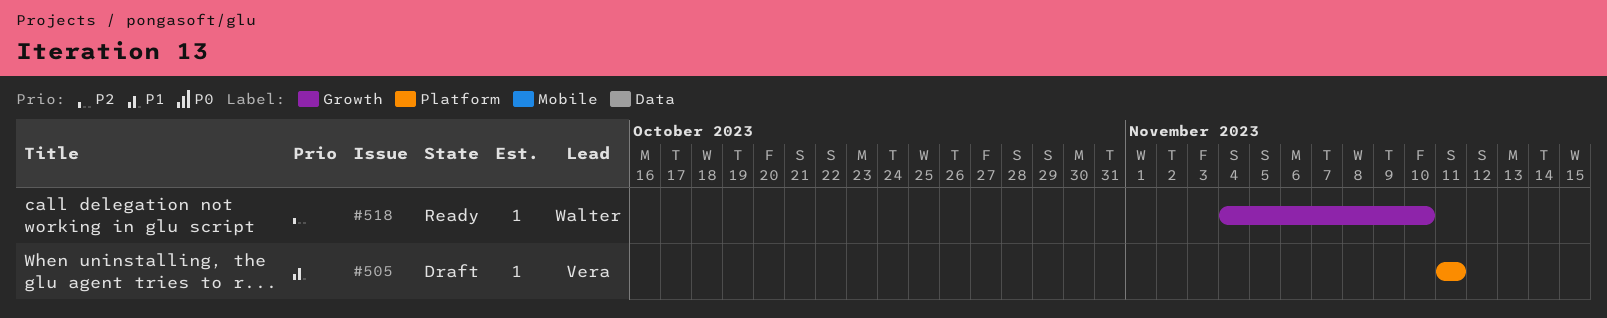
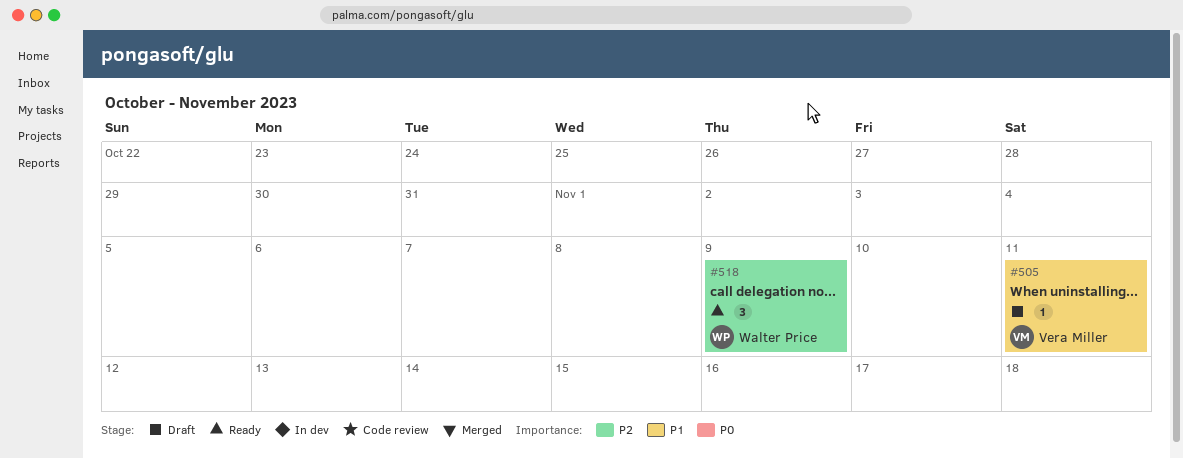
#518, estimate: 1 -> 3
#518, due: Nov 10 -> Nov 9

